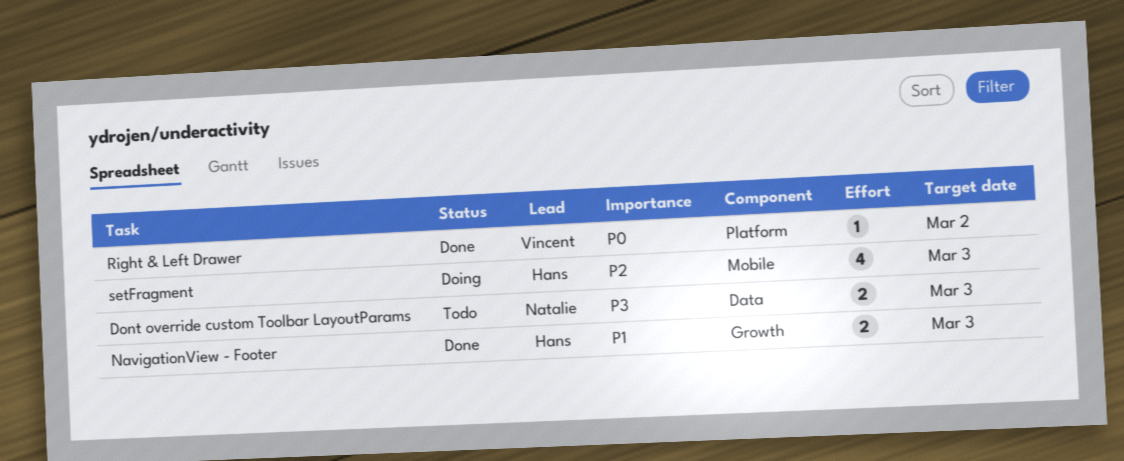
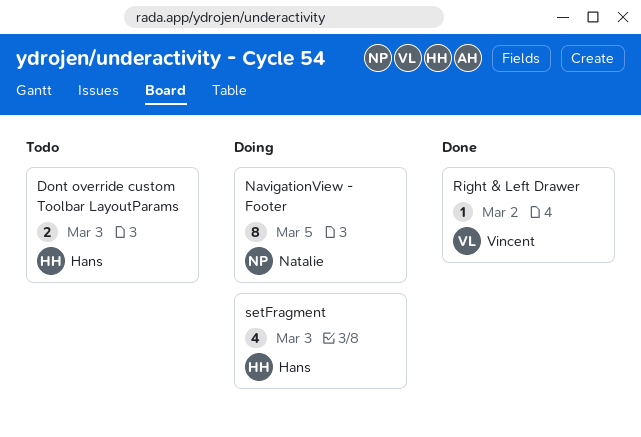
Dont override custom Toolbar LayoutParams, owner: Natalie -> Hans
NavigationView - Footer, status: Done -> Doing
NavigationView - Footer, owner: Hans -> Natalie
NavigationView - Footer, estimate: 2 -> 8
NavigationView - Footer, due: Mar 3 -> Mar 5

